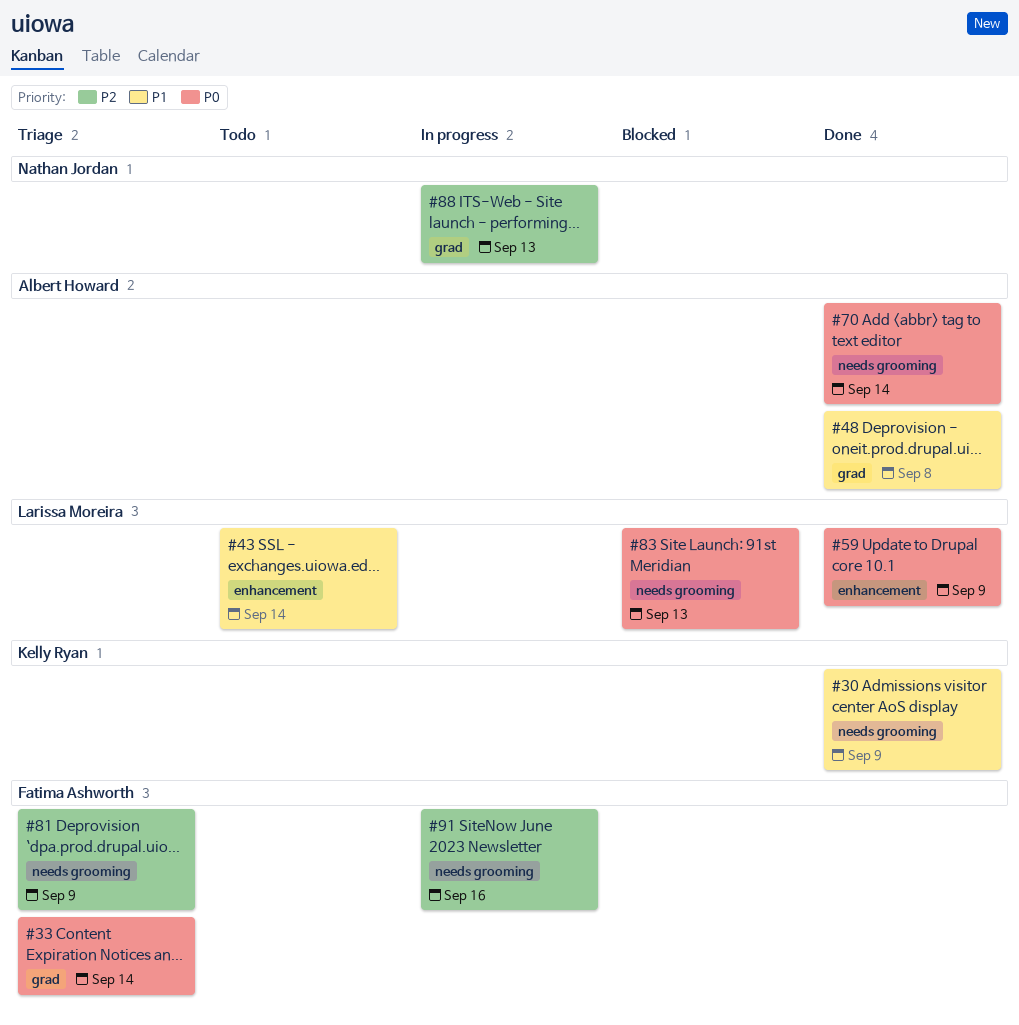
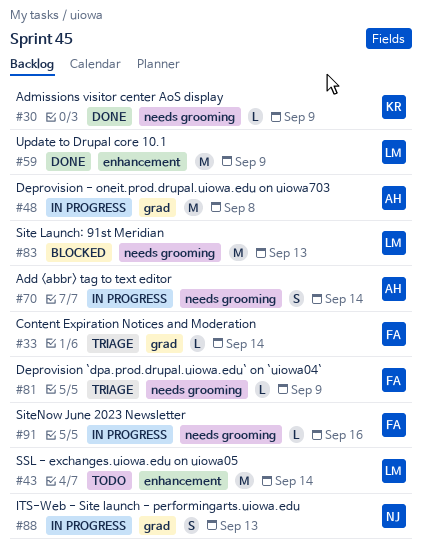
#48, status: Done -> In progress
#70, status: Done -> In progress

